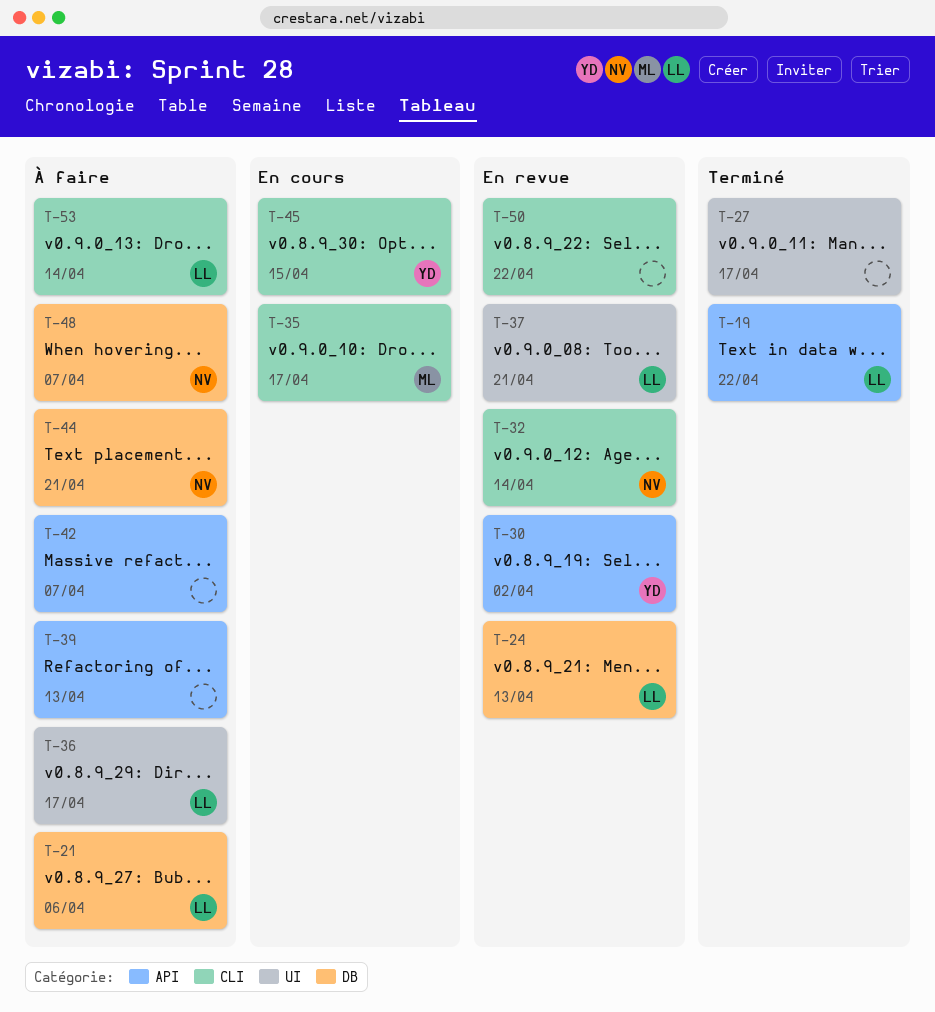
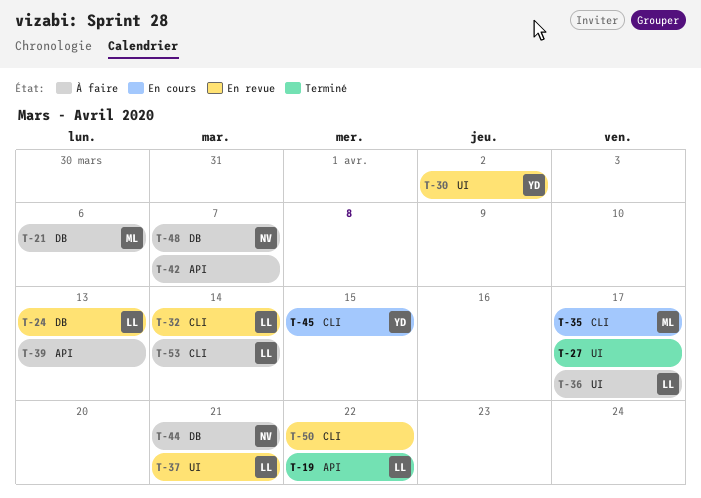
T-21, owner: LL -> ML
T-30, label: API -> UI
T-32, owner: NV -> LL

